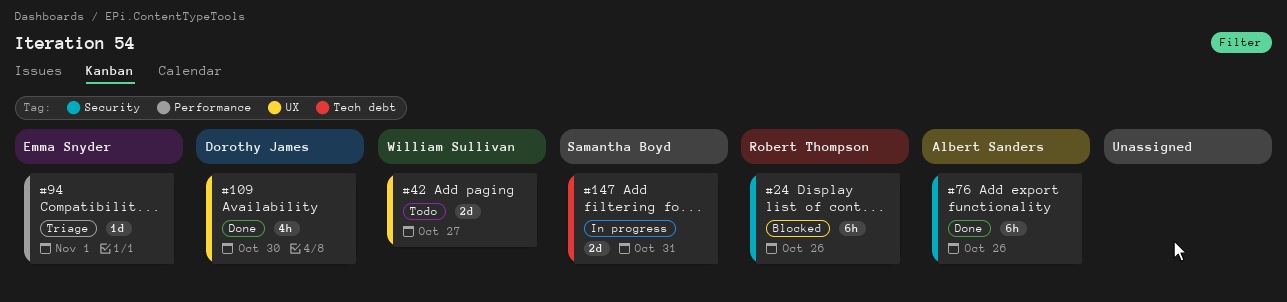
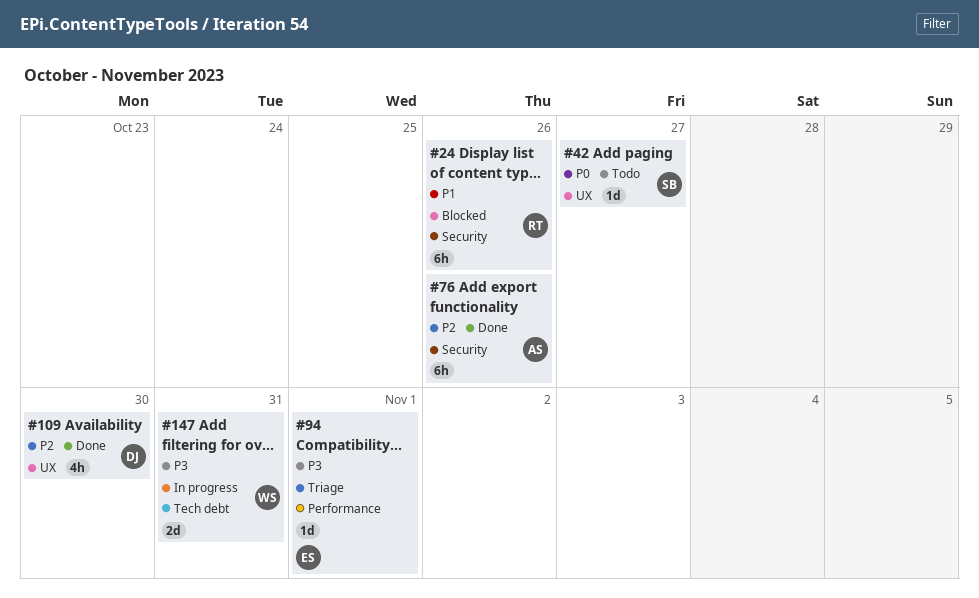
#42, owner: William Sullivan -> Samantha Boyd
#42, estimate: 2d -> 1d
#147, owner: Samantha Boyd -> William Sullivan

